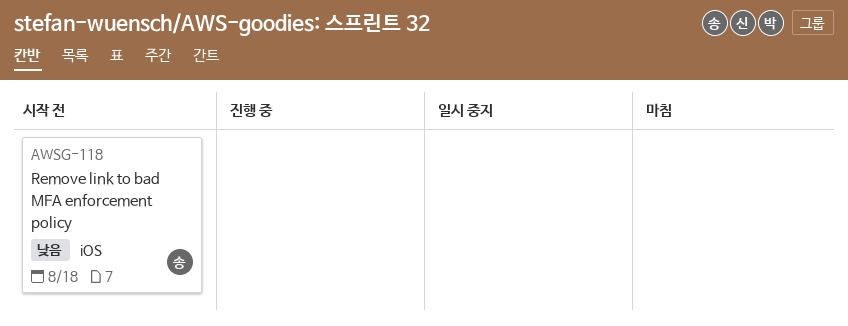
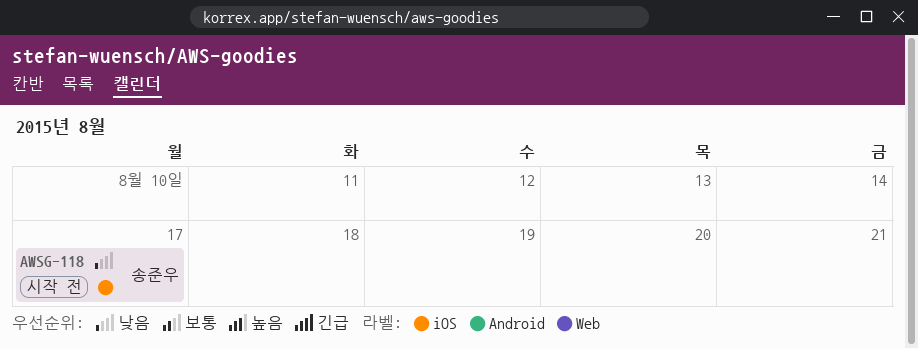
AWSG-118, due: Aug 18 -> Aug 17

